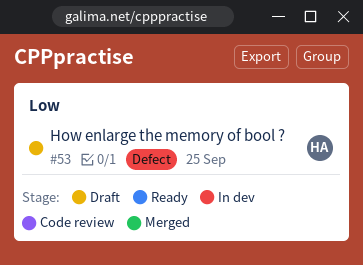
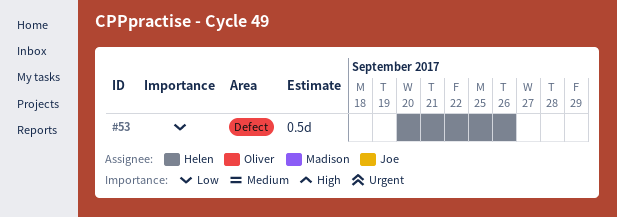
#53, due: Sep 25 -> Sep 26

